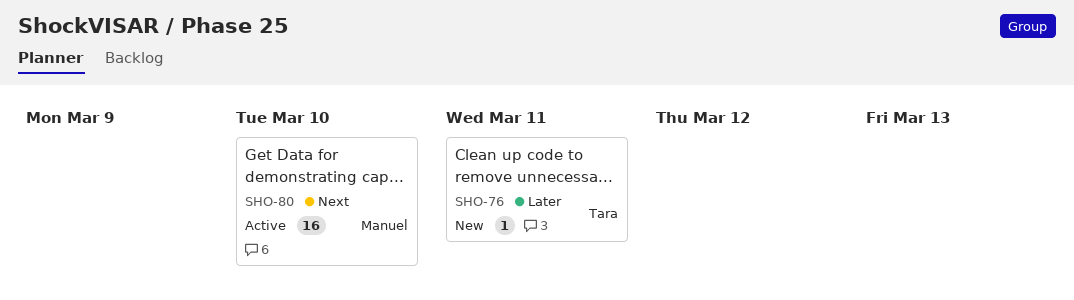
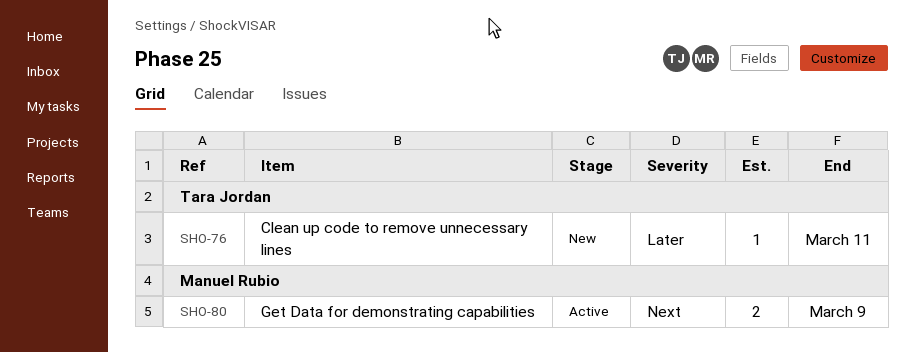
SHO-80, estimate: 16 -> 2
SHO-80, due: Mar 10 -> Mar 9

